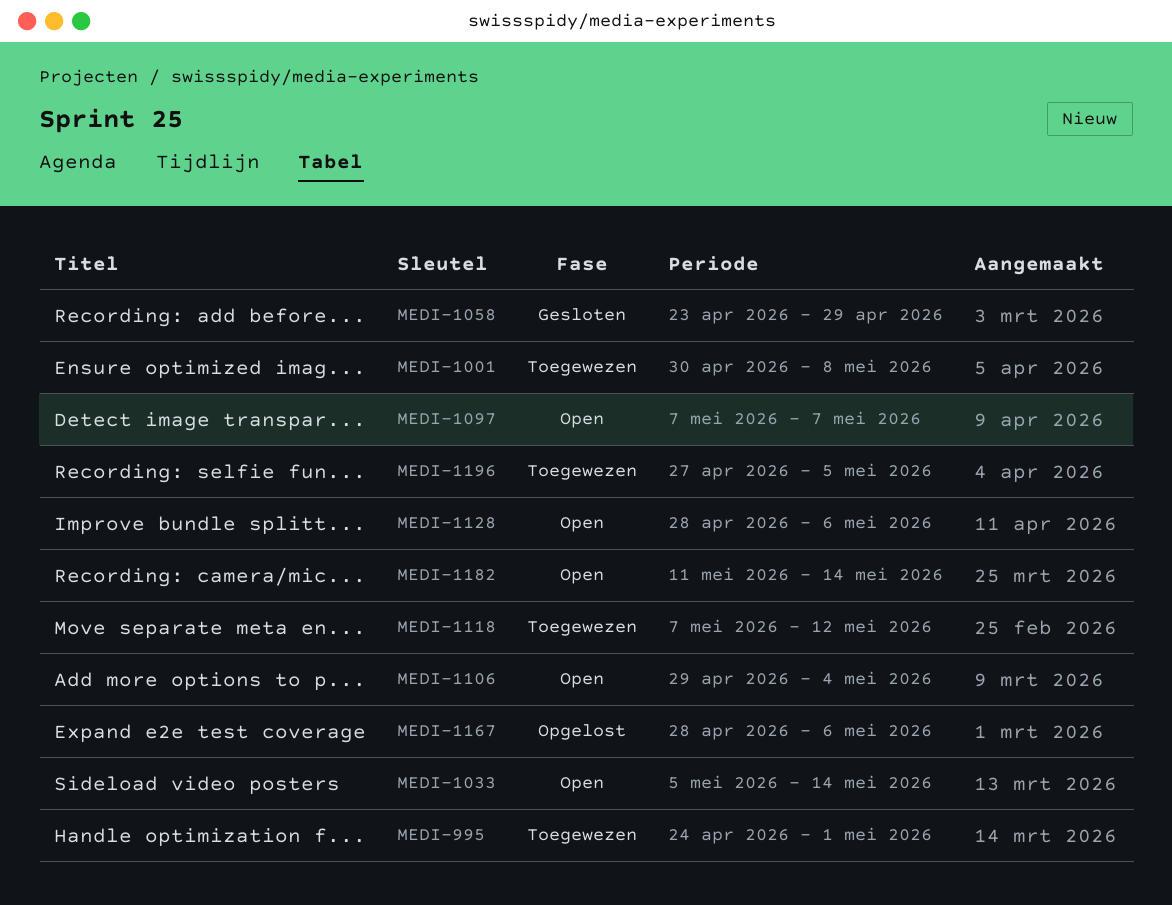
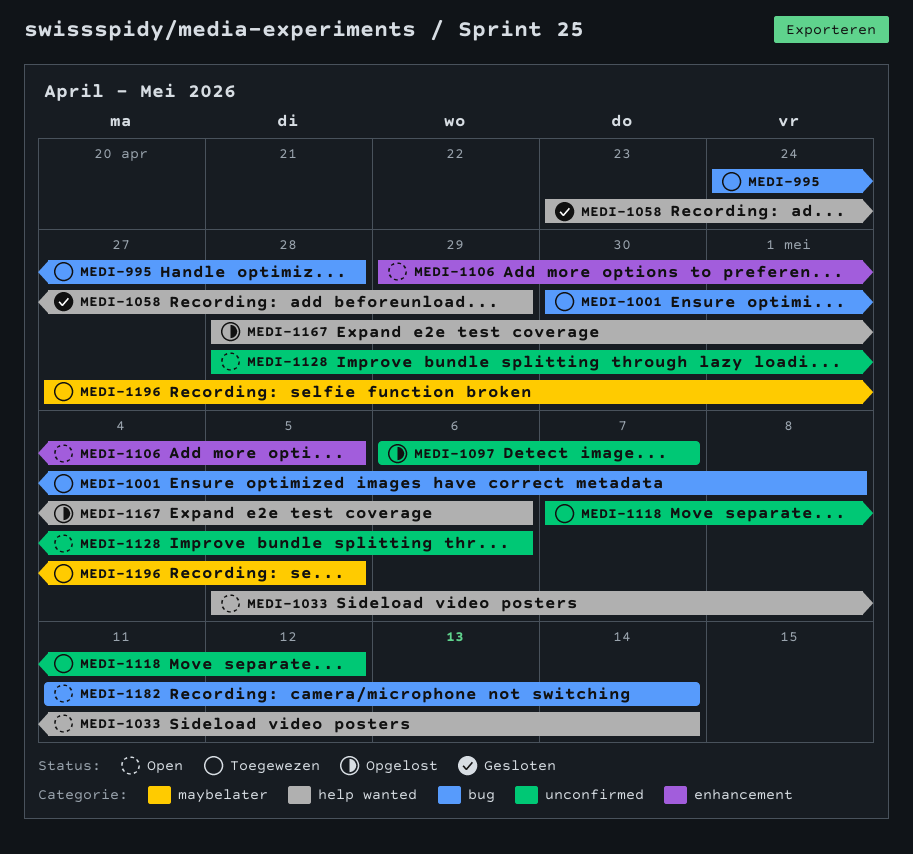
MEDI-995, due: May 1 -> Apr 28
MEDI-1097, status: Open -> Opgelost
MEDI-1097, start: May 7 -> May 6
MEDI-1106, due: May 4 -> May 5

